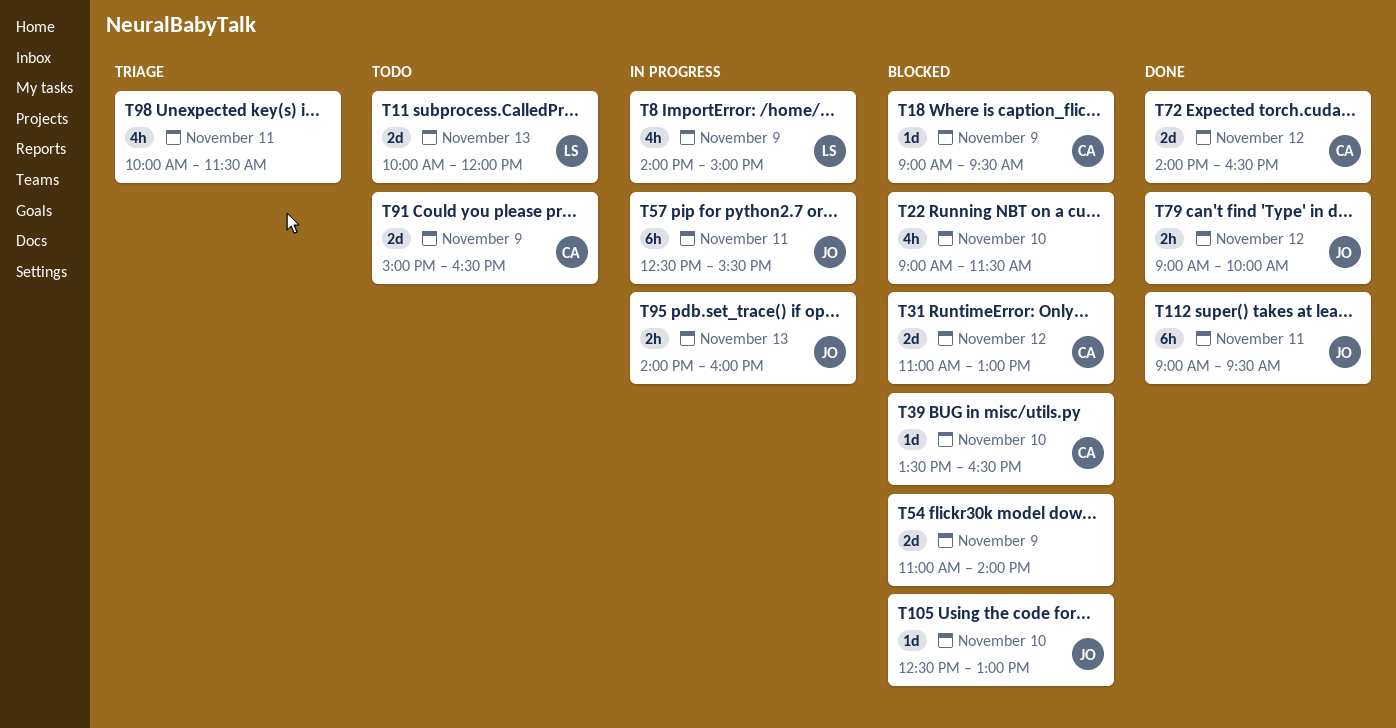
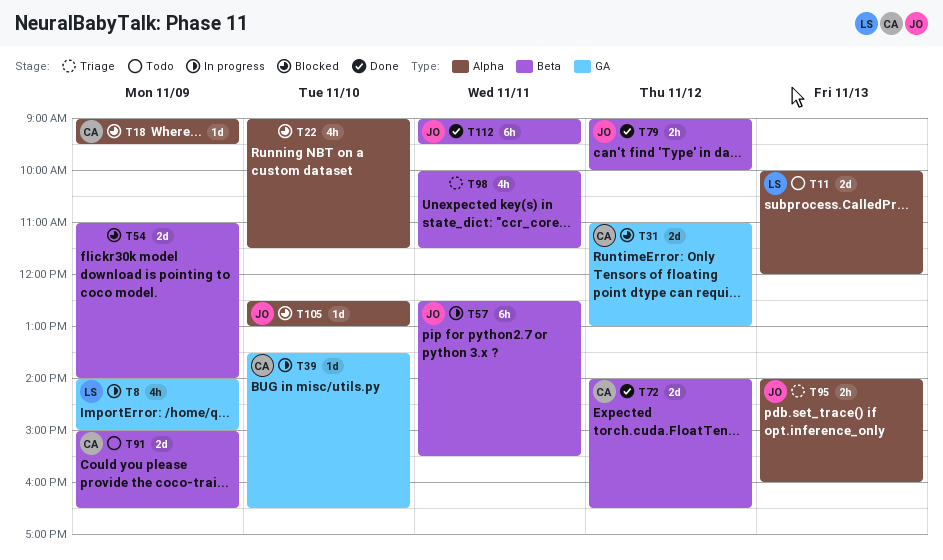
T39, status: Blocked -> In progress
T95, status: In progress -> Triage

